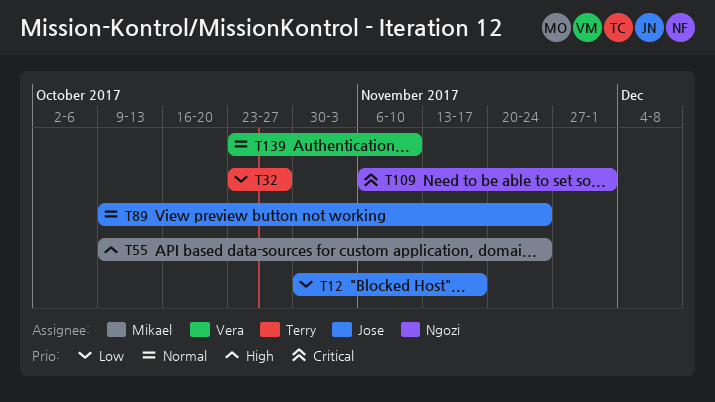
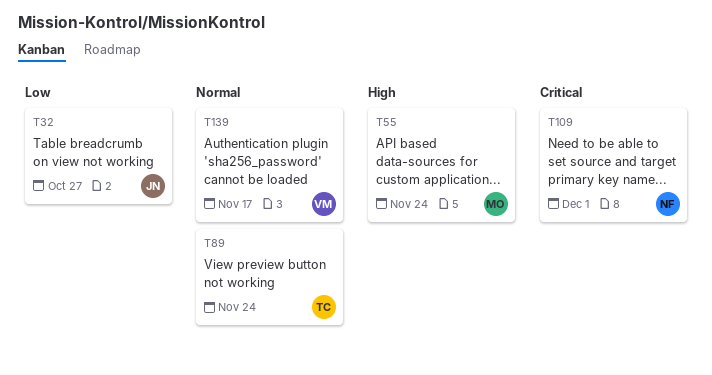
T12: present -> none
T32, owner: Terry -> Jose
T89, owner: Jose -> Terry
T139, due: Nov 10 -> Nov 17

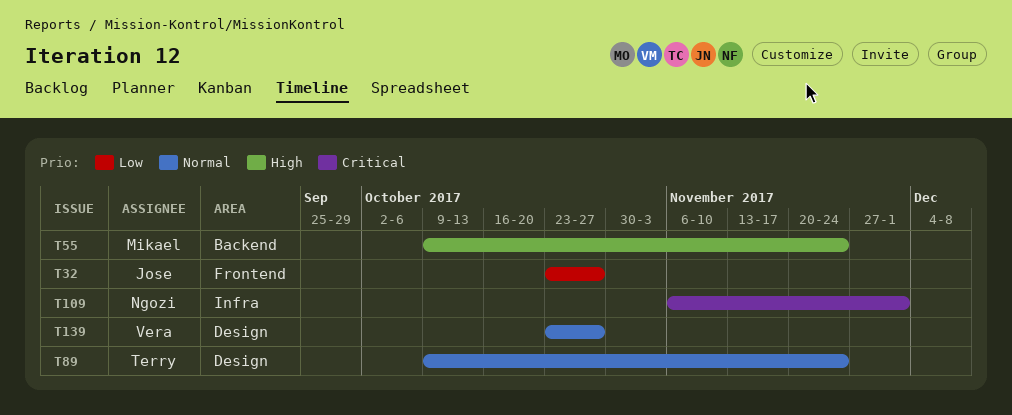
T139, due: Nov 17 -> Oct 27

